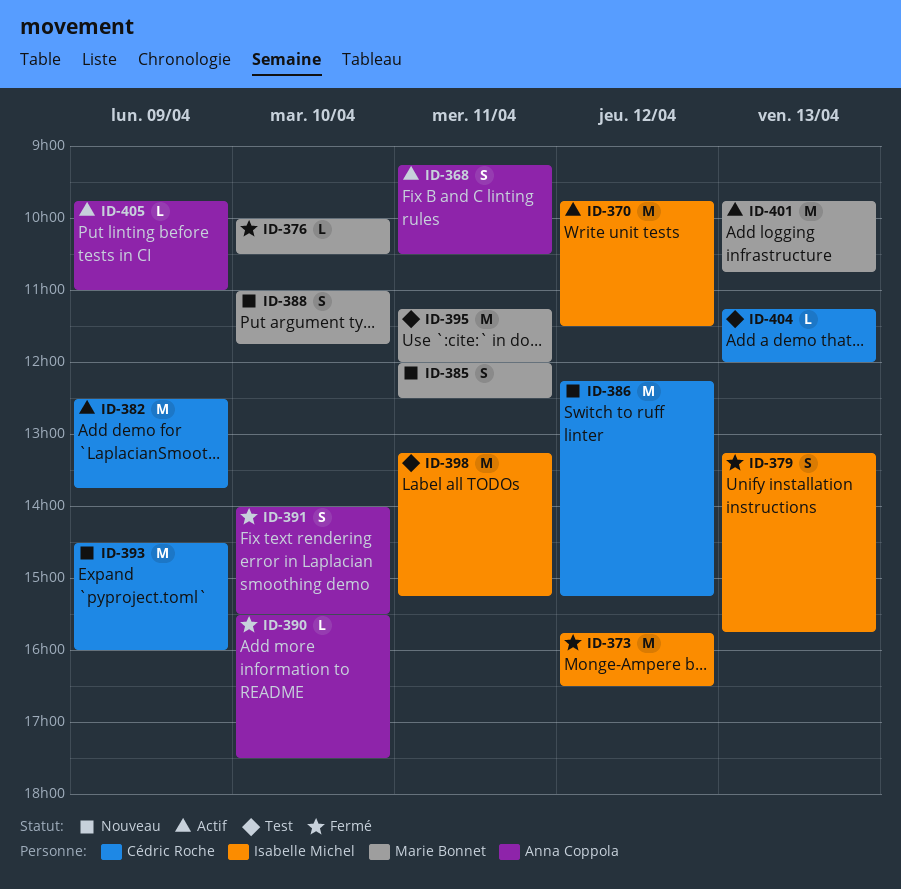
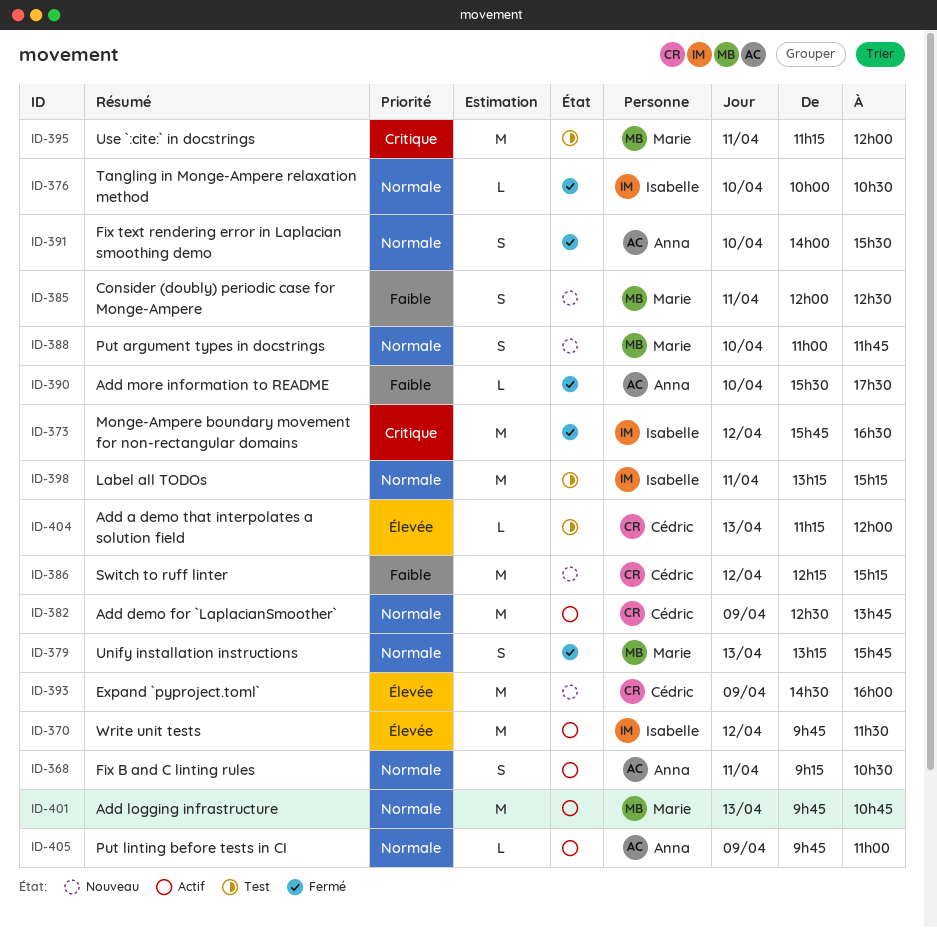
ID-376, owner: Marie Bonnet -> Isabelle Michel
ID-379, owner: Isabelle Michel -> Marie Bonnet

